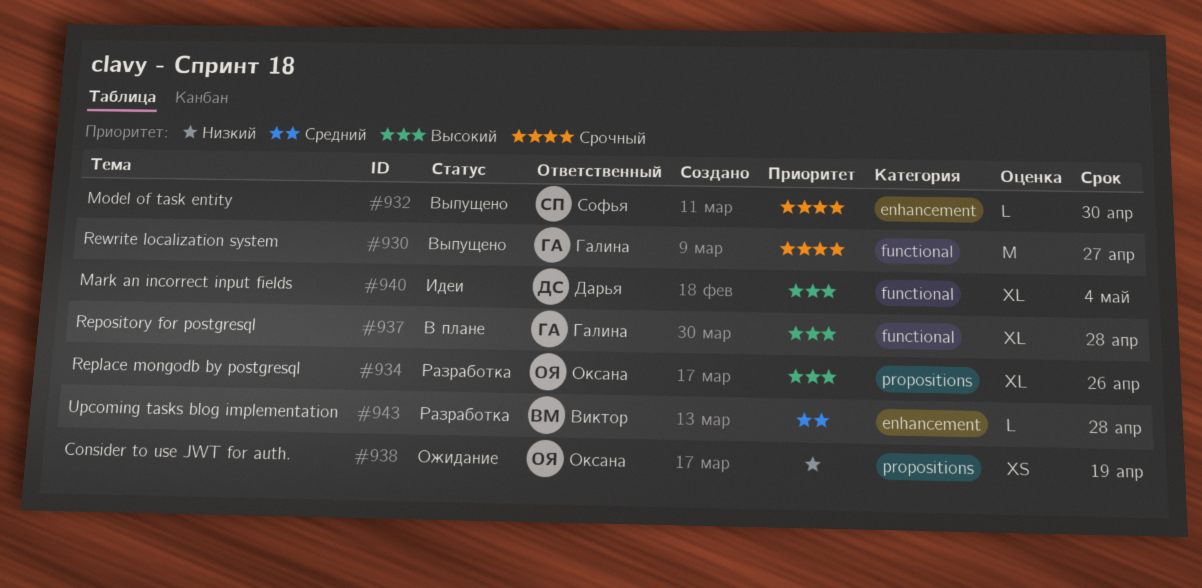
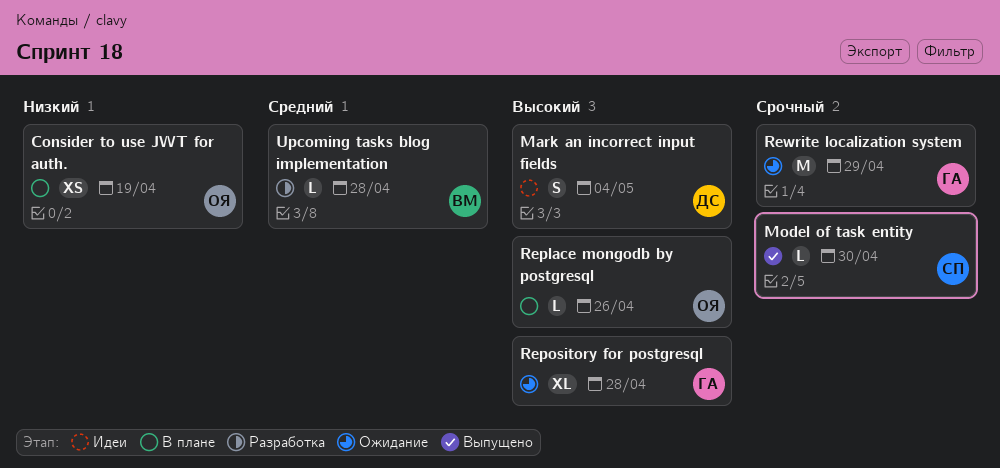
Consider to use JWT for auth., status: Ожидание -> В плане
Mark an incorrect input fields, estimate: XL -> S
Replace mongodb by postgresql, status: Разработка -> В плане
Replace mongodb by postgresql, estimate: XL -> L
Repository for postgresql, status: В плане -> Ожидание
Rewrite localization system, status: Выпущено -> Ожидание
Rewrite localization system, due: Apr 27 -> Apr 29

